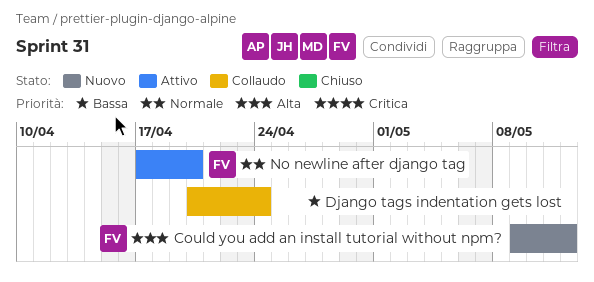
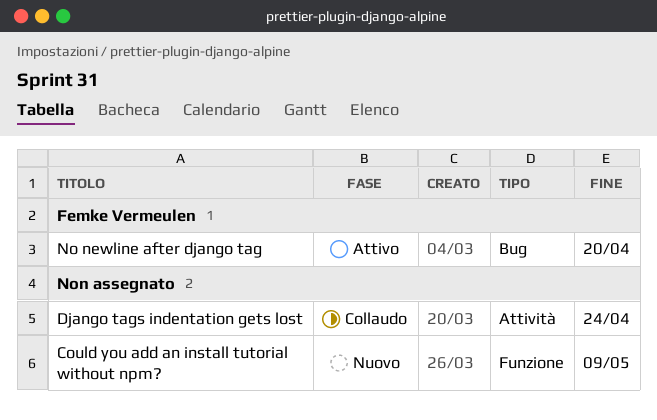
Could you add an install tutorial without npm?, owner: Femke Vermeulen -> none
Could you add an install tutorial without npm?, due: May 12 -> May 9

